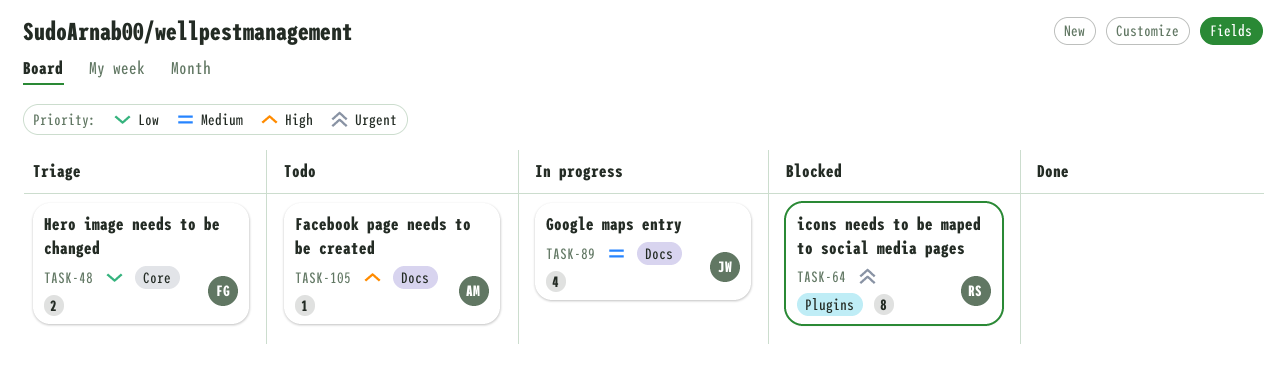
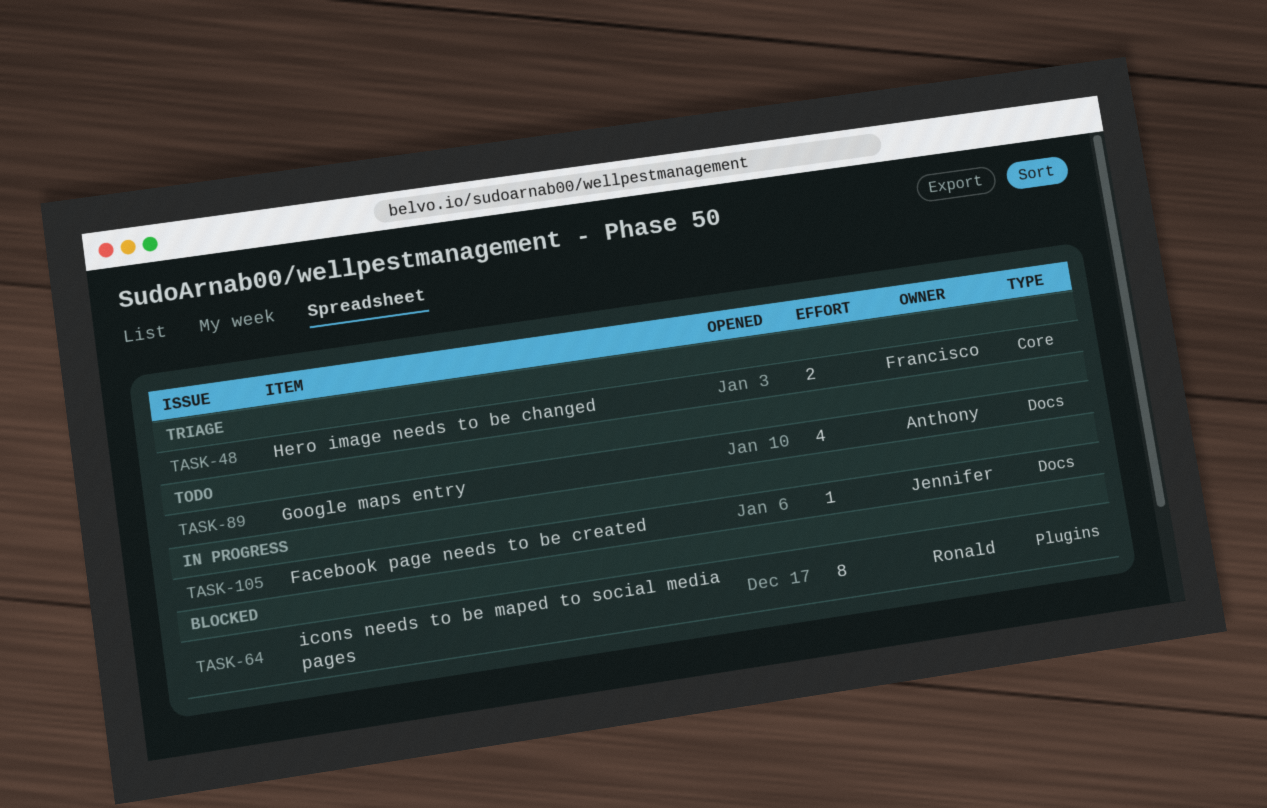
TASK-89, status: In progress -> Todo
TASK-89, owner: Jennifer -> Anthony
TASK-105, status: Todo -> In progress
TASK-105, owner: Anthony -> Jennifer

